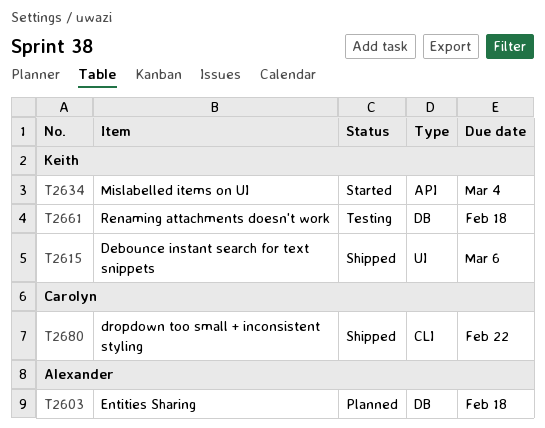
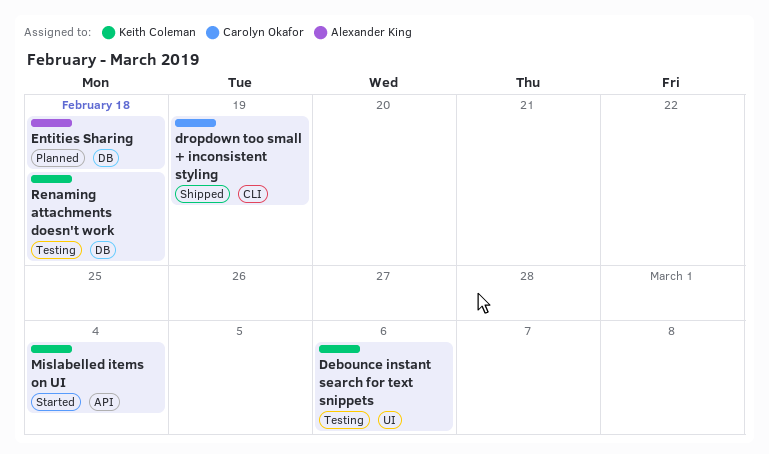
Debounce instant search for text snippets, status: Shipped -> Testing
dropdown too small + inconsistent styling, due: Feb 22 -> Feb 19

